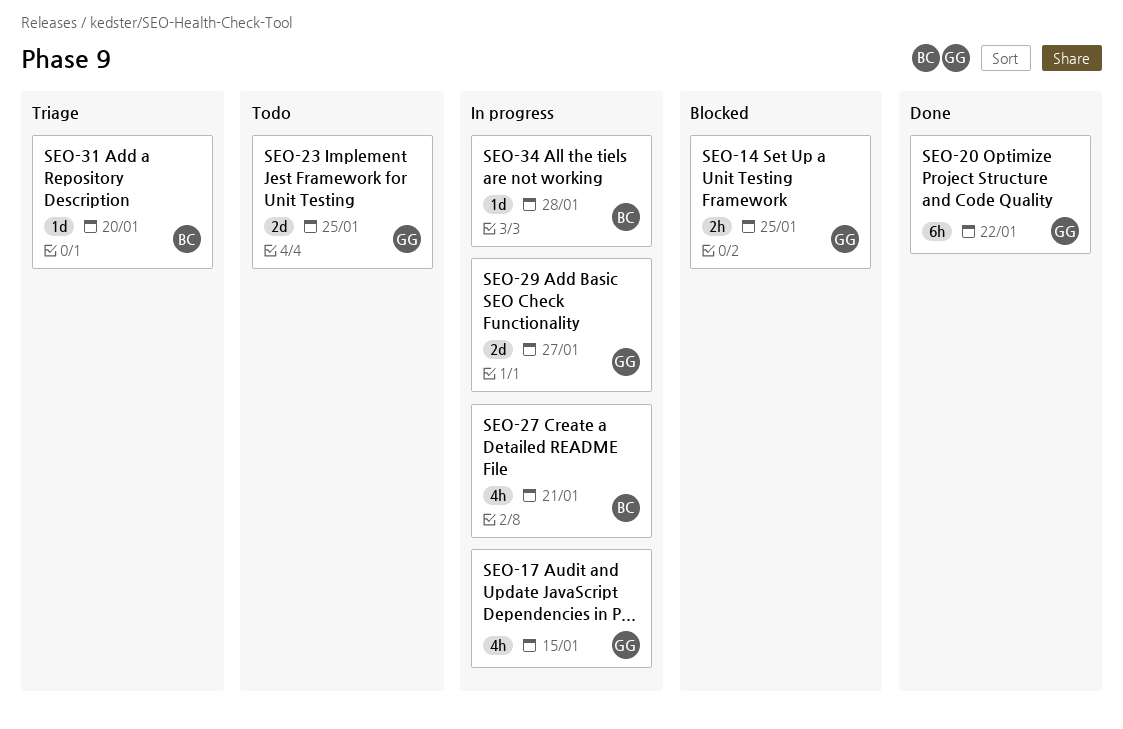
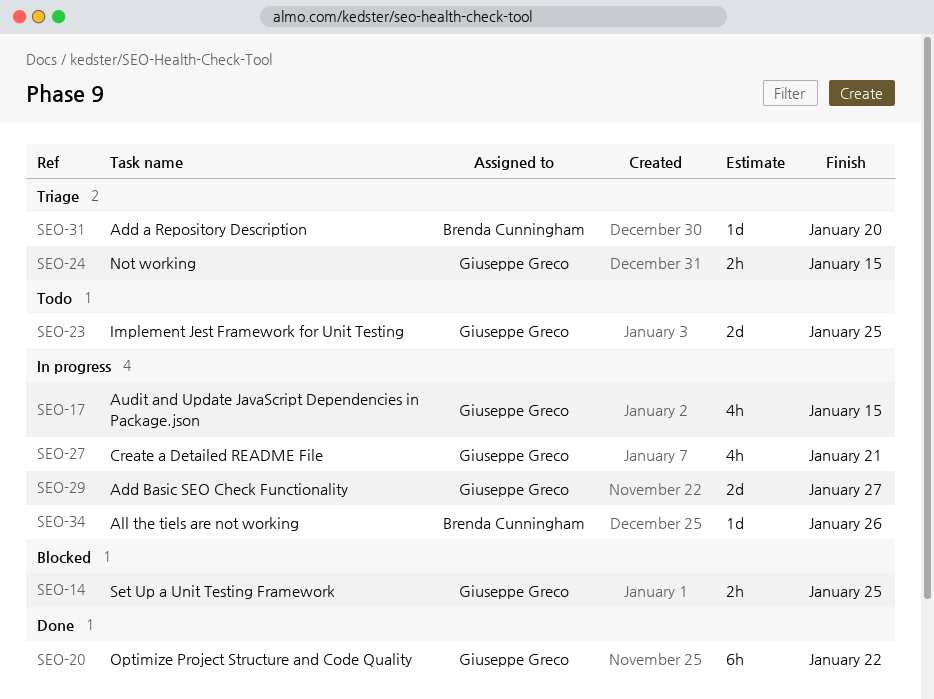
SEO-24: none -> present
SEO-27, owner: Brenda Cunningham -> Giuseppe Greco
SEO-34, due: Jan 28 -> Jan 26

